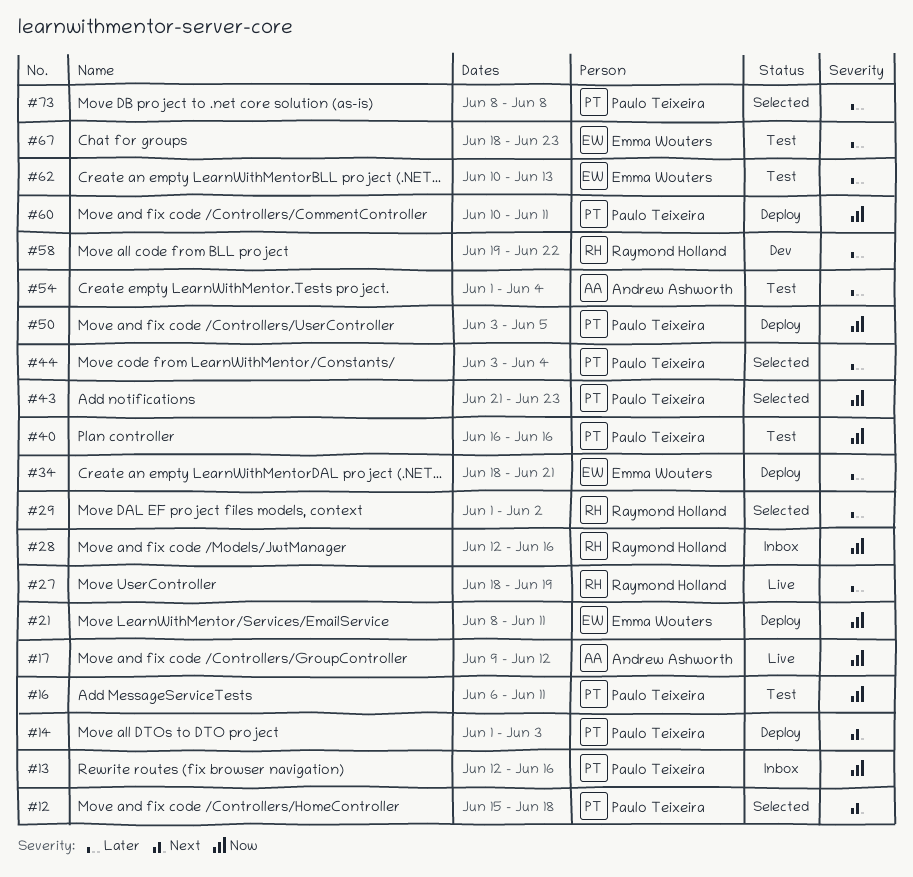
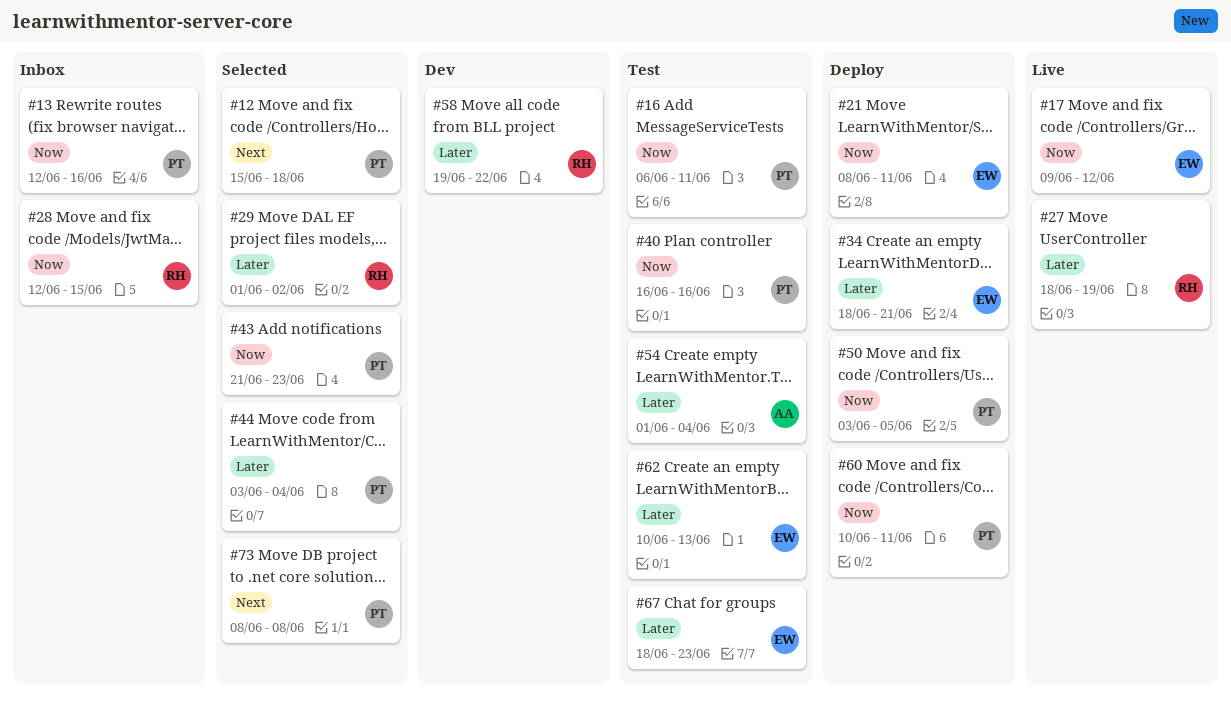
#14: present -> none
#17, owner: Andrew Ashworth -> Emma Wouters
#28, due: Jun 16 -> Jun 15
#73, priority: Later -> Next

